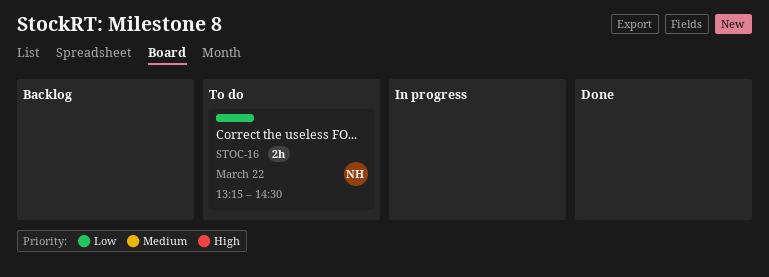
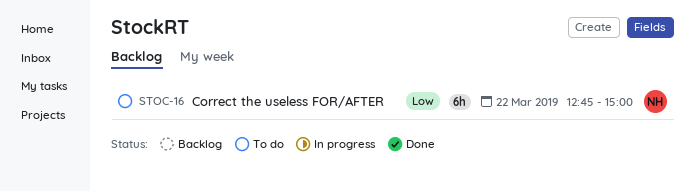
STOC-16, estimate: 2h -> 6h
STOC-16, begins: 13:15 -> 12:45
STOC-16, ends: 14:30 -> 15:00

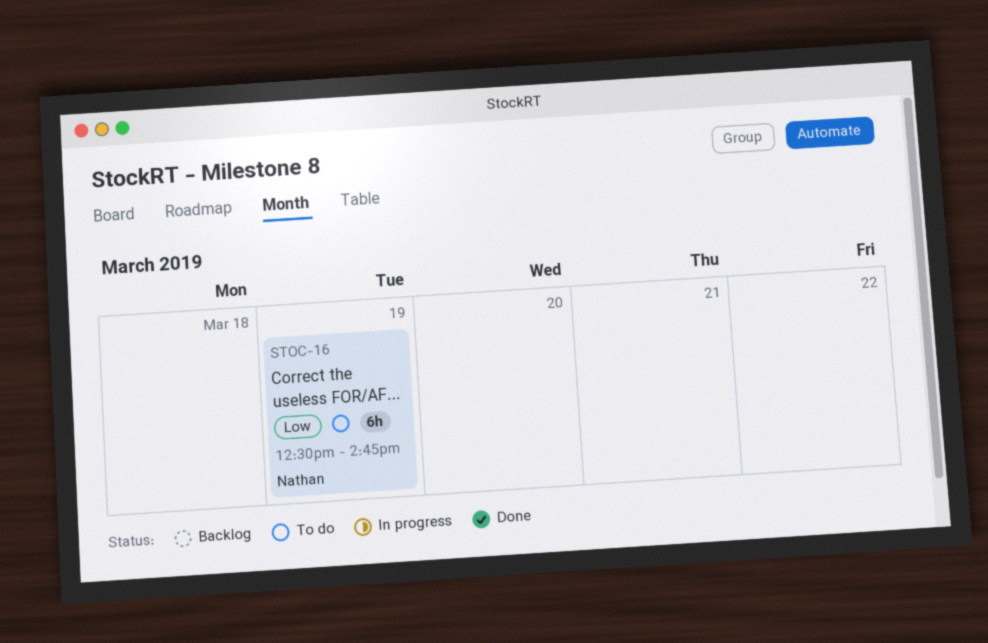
STOC-16, day: Mar 22 -> Mar 19
STOC-16, begins: 12:45 -> 12:30
STOC-16, ends: 15:00 -> 14:45

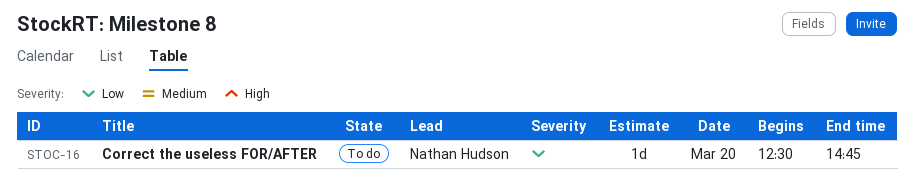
STOC-16, estimate: 6h -> 1d
STOC-16, day: Mar 19 -> Mar 20

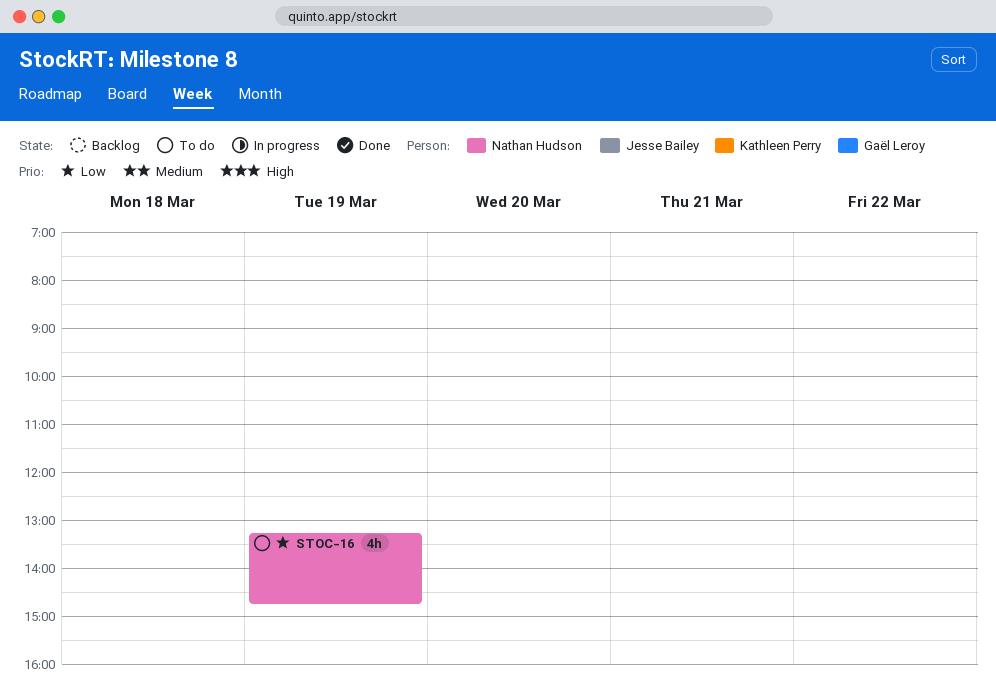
STOC-16, estimate: 1d -> 4h
STOC-16, day: Mar 20 -> Mar 19
STOC-16, begins: 12:30 -> 13:15

